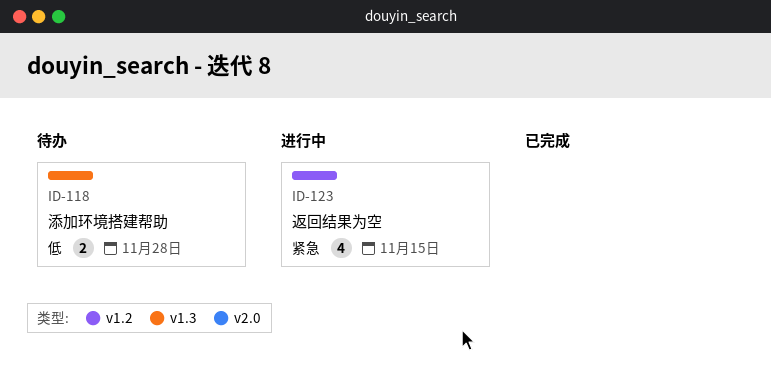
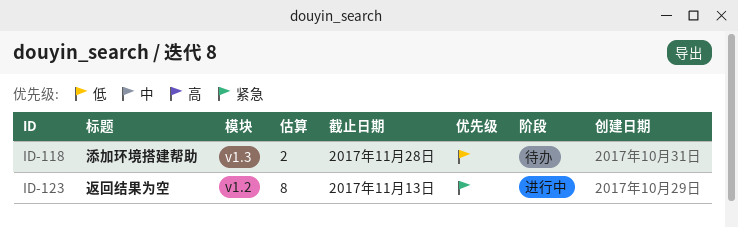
ID-123, estimate: 4 -> 8
ID-123, due: Nov 15 -> Nov 13

